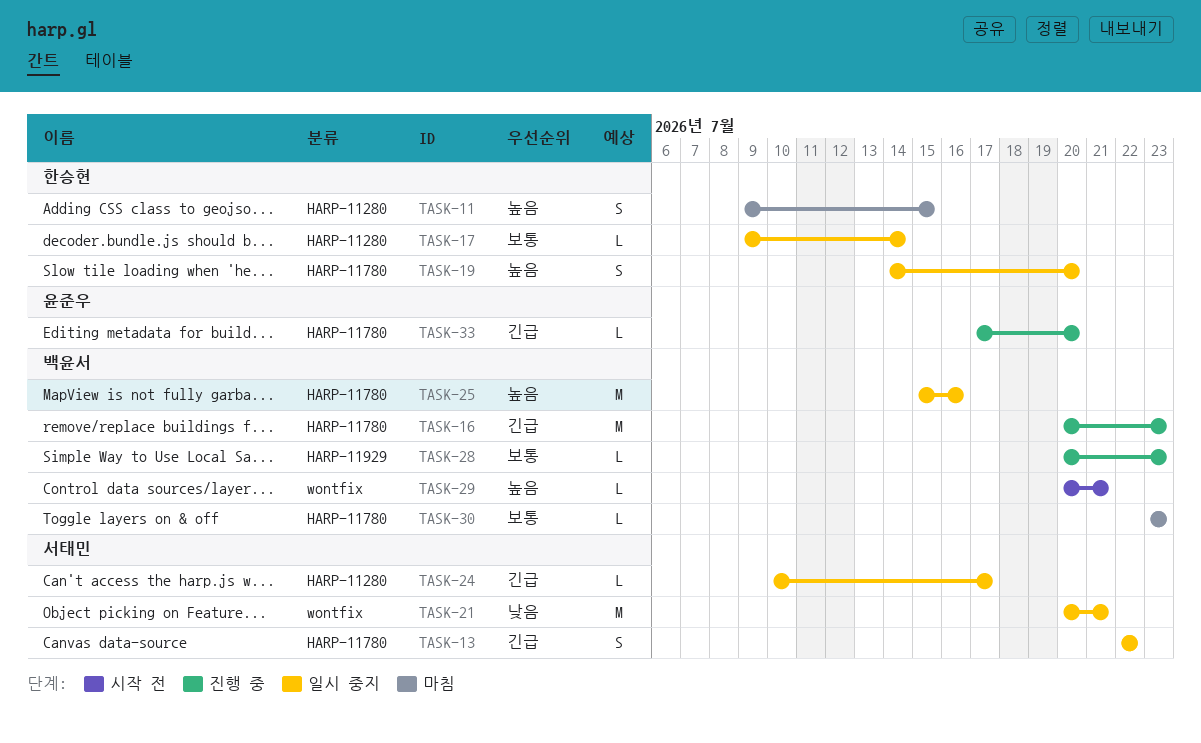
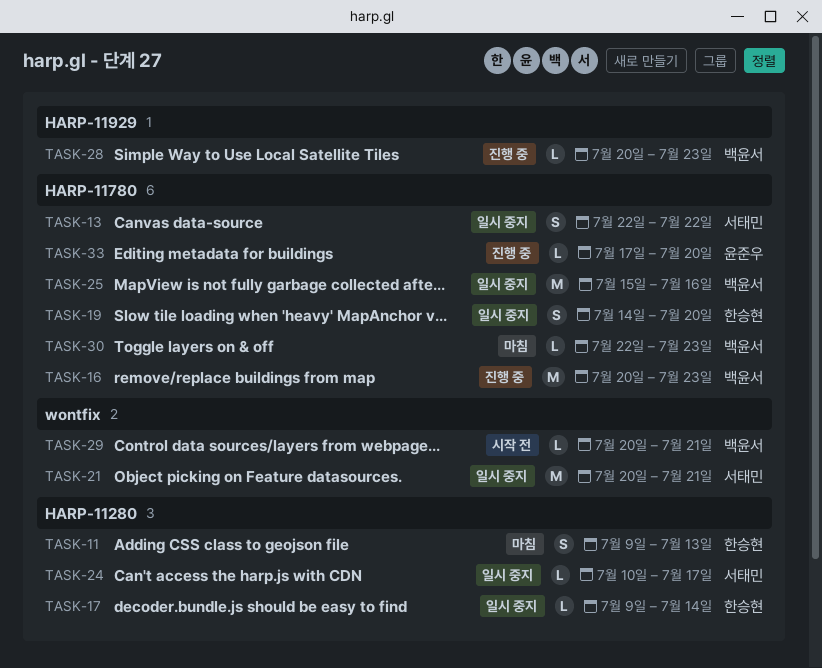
TASK-11, due: Jul 15 -> Jul 13
TASK-30, start: Jul 23 -> Jul 22

